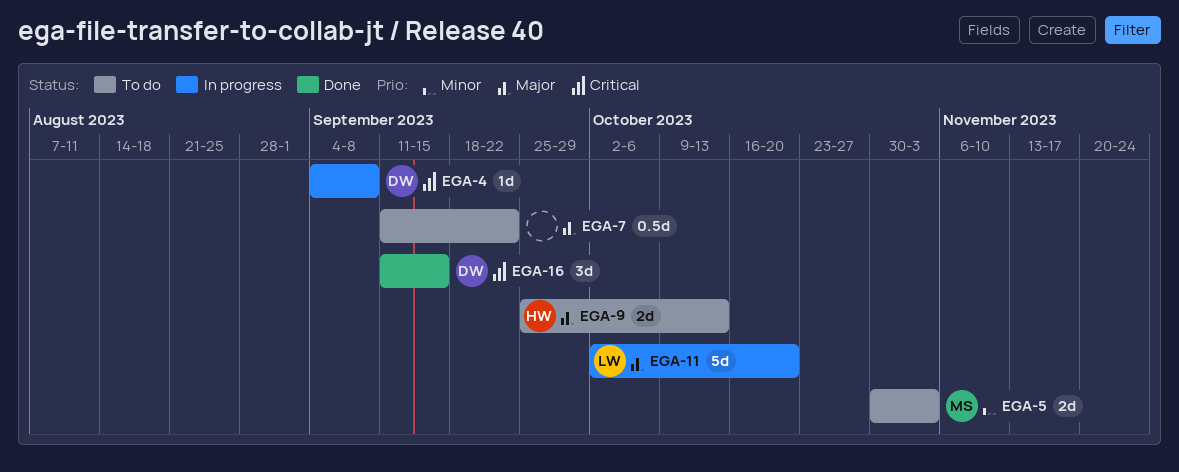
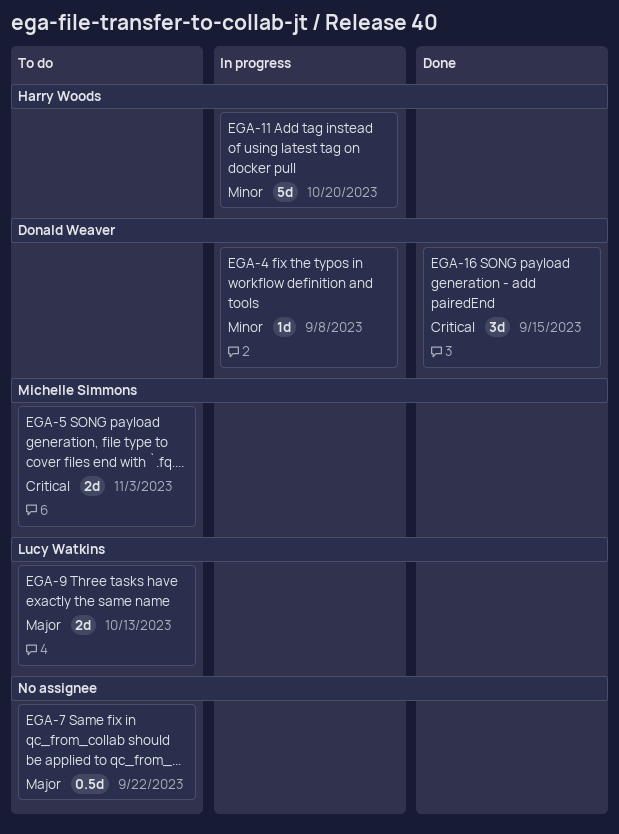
EGA-4, priority: Critical -> Minor
EGA-5, priority: Minor -> Critical
EGA-9, owner: Harry Woods -> Lucy Watkins
EGA-11, owner: Lucy Watkins -> Harry Woods
EGA-11, priority: Major -> Minor

